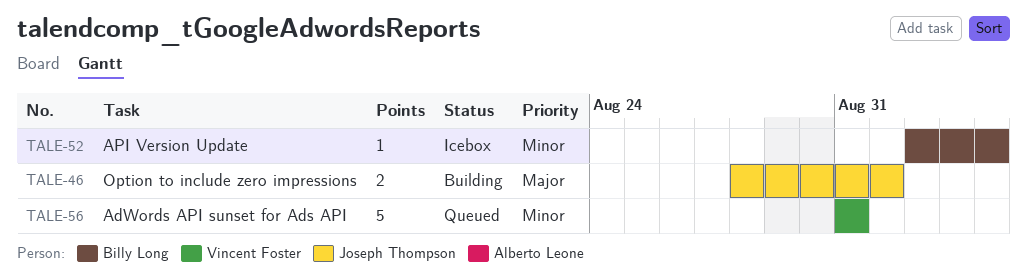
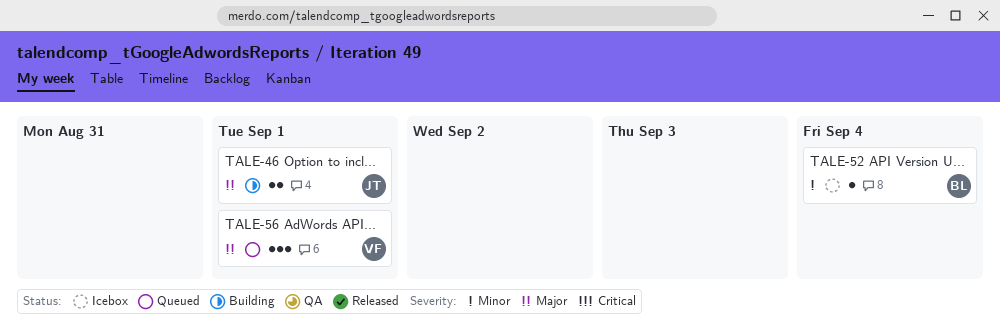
TALE-56, priority: Minor -> Major
TALE-56, estimate: 5 -> 3
TALE-56, due: Aug 31 -> Sep 1

